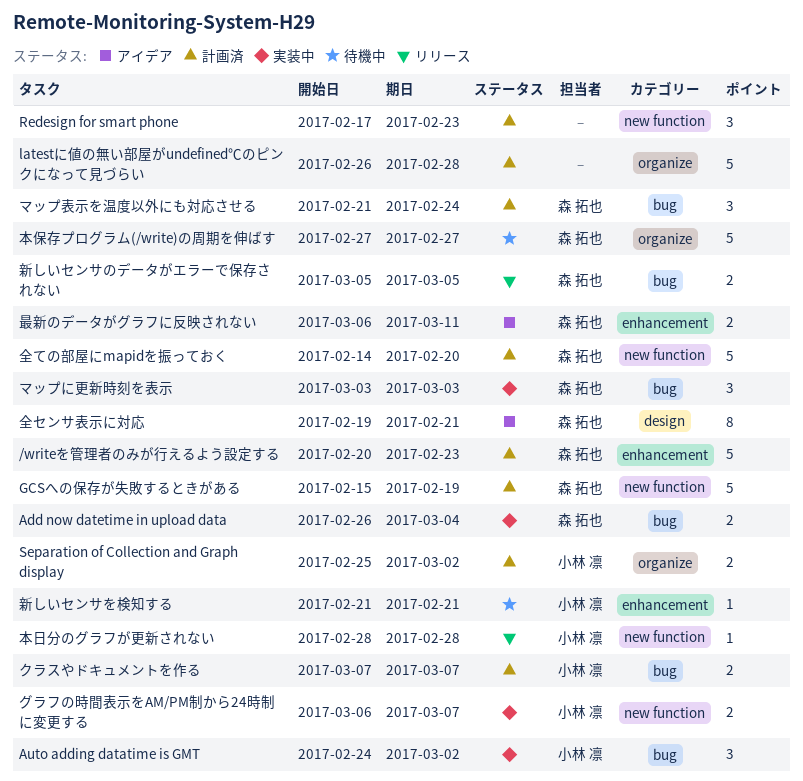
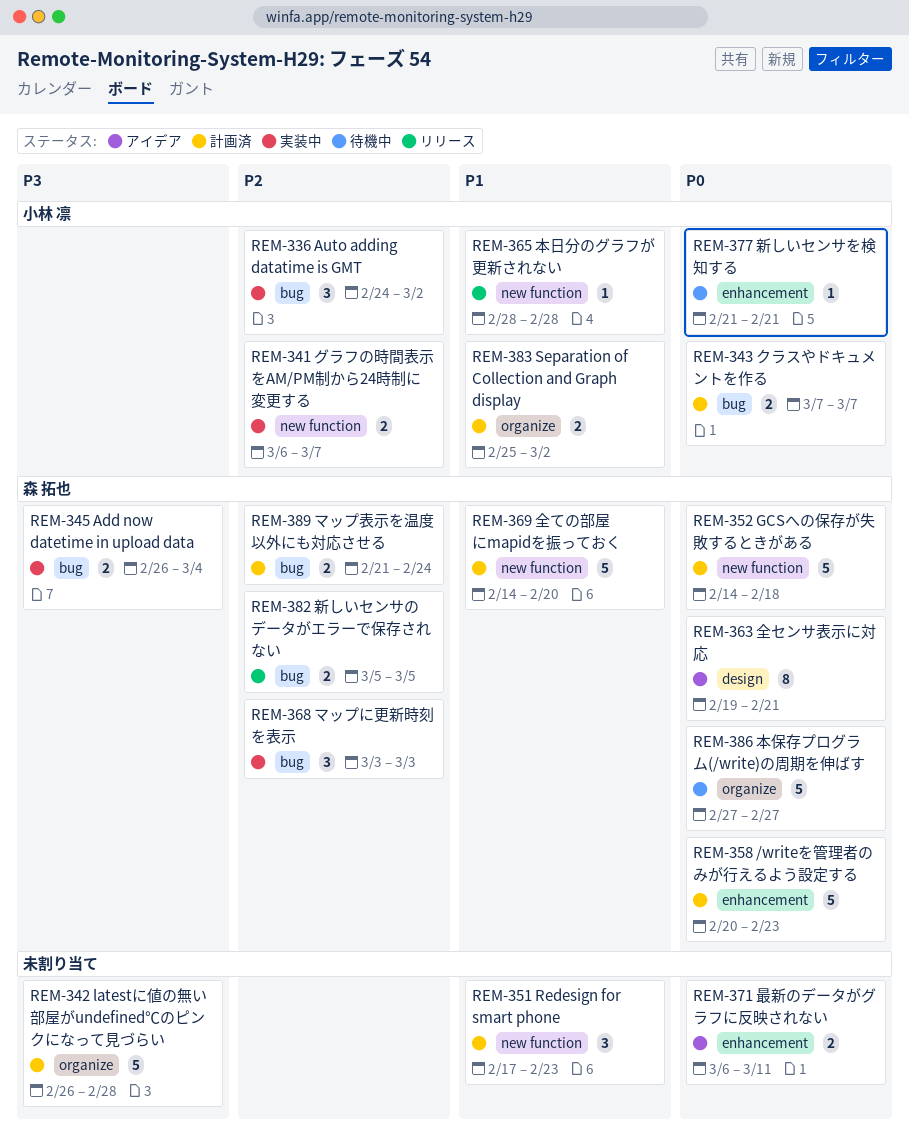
GCSへの保存が失敗するときがある, start: Feb 15 -> Feb 14
GCSへの保存が失敗するときがある, due: Feb 19 -> Feb 18
マップ表示を温度以外にも対応させる, estimate: 3 -> 2
最新のデータがグラフに反映されない, owner: 森 拓也 -> none

